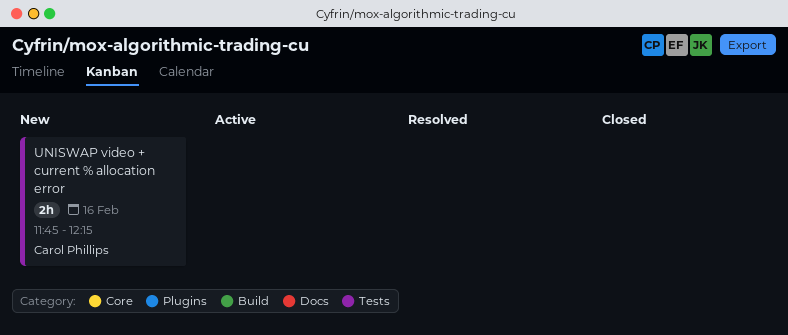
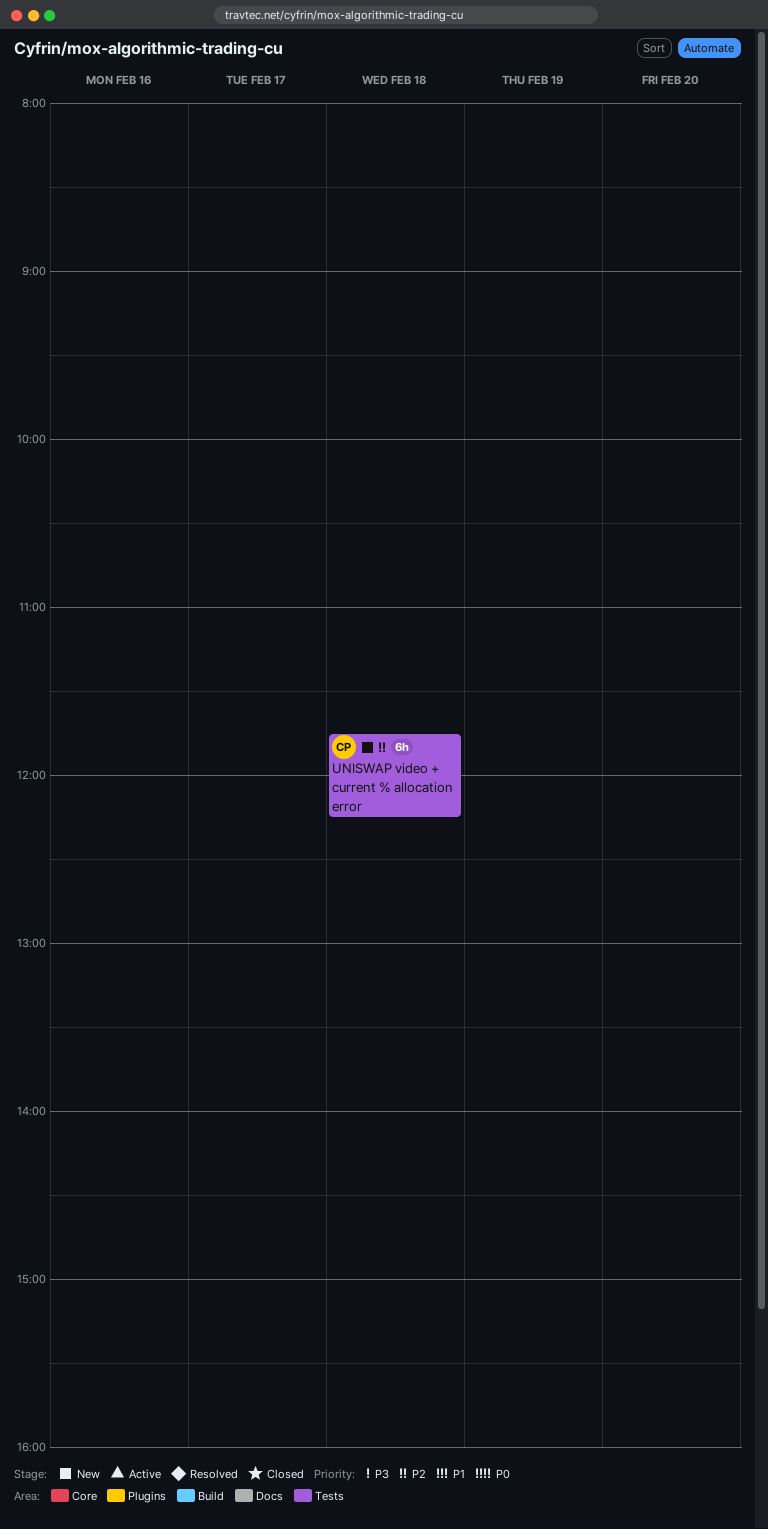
UNISWAP video + current % allocation error, estimate: 2h -> 6h
UNISWAP video + current % allocation error, day: Feb 16 -> Feb 18

